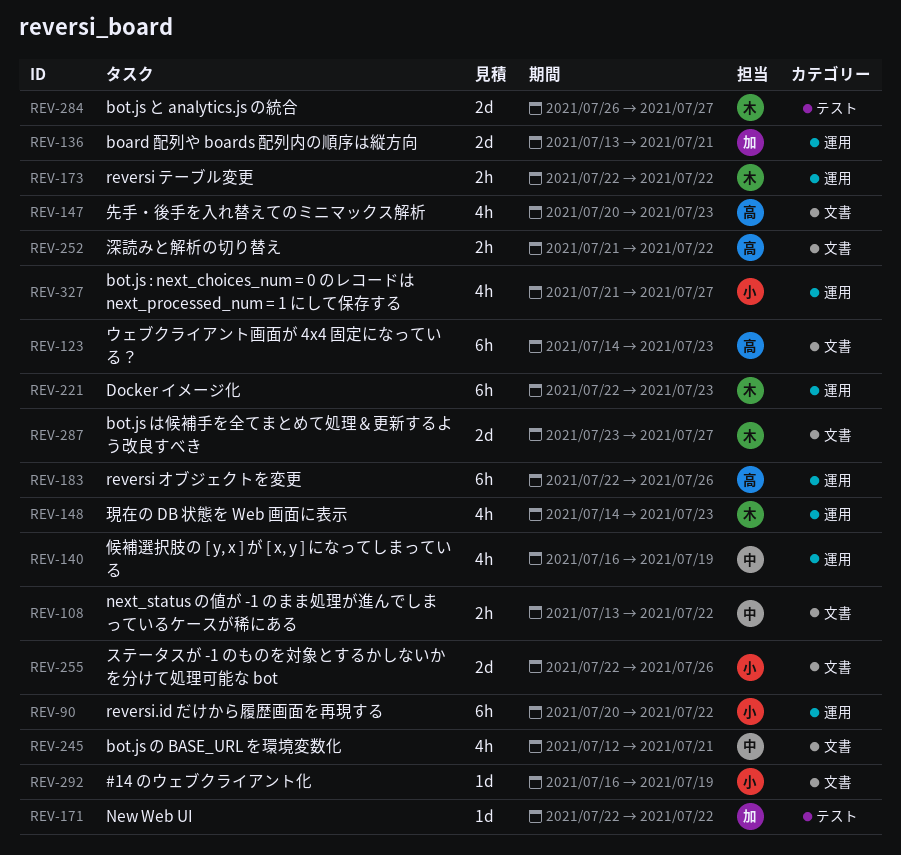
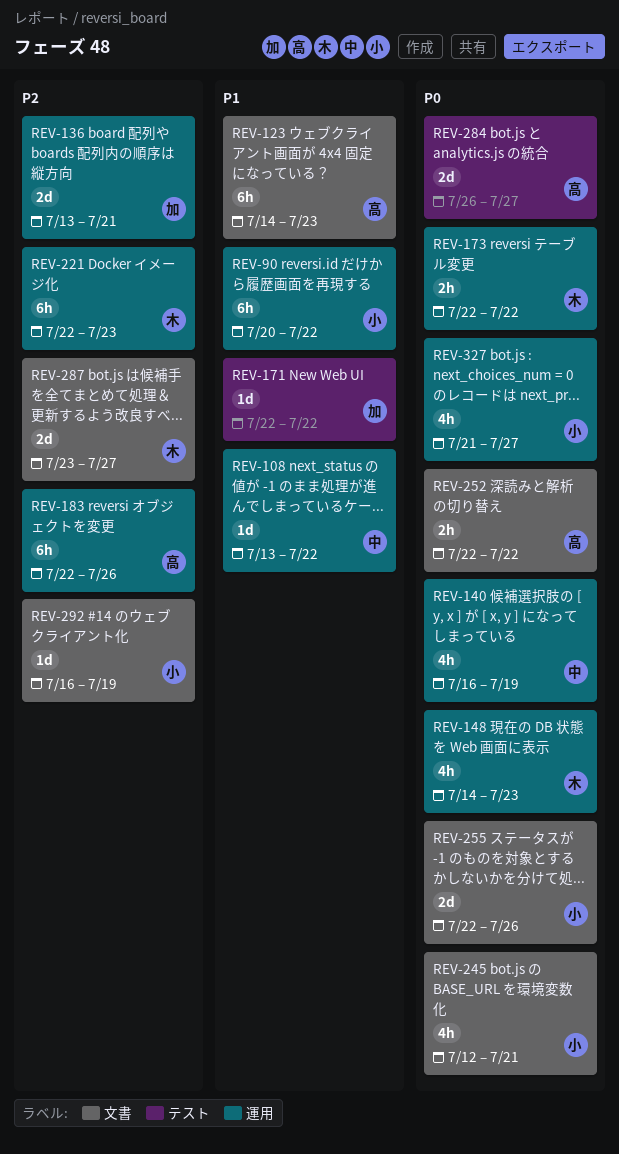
REV-108, label: 文書 -> 運用
REV-108, estimate: 2h -> 1d
REV-147: present -> none
REV-245, owner: 中 -> 小
REV-252, start: Jul 21 -> Jul 22
REV-284, owner: 木 -> 高

